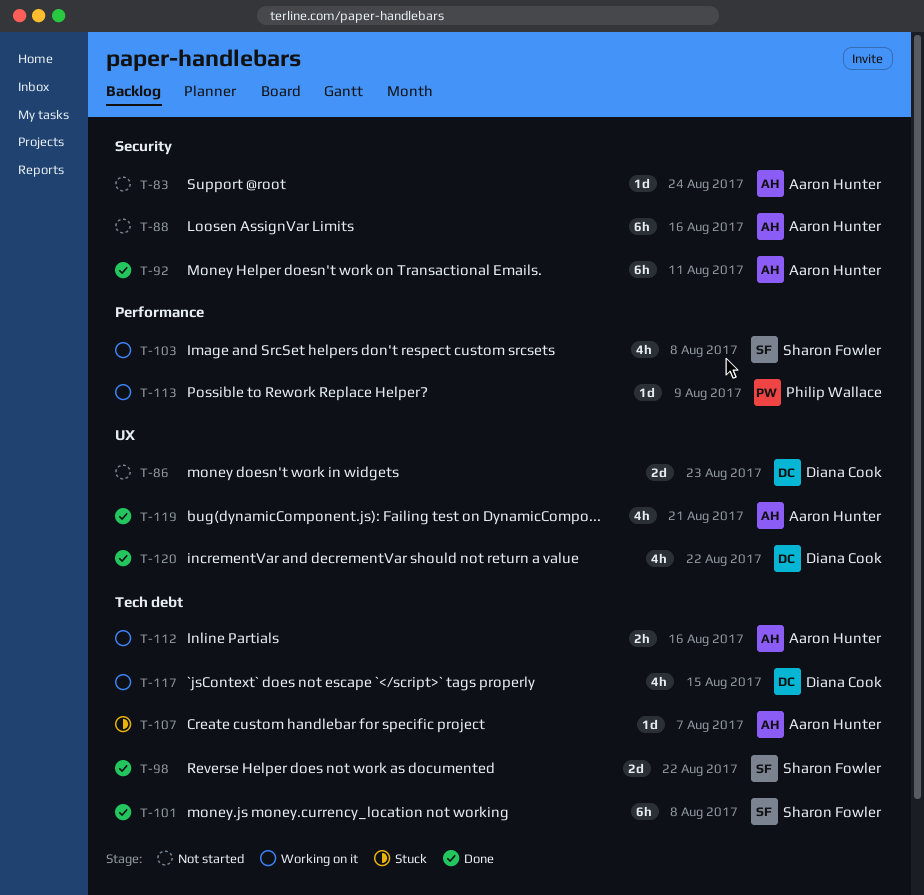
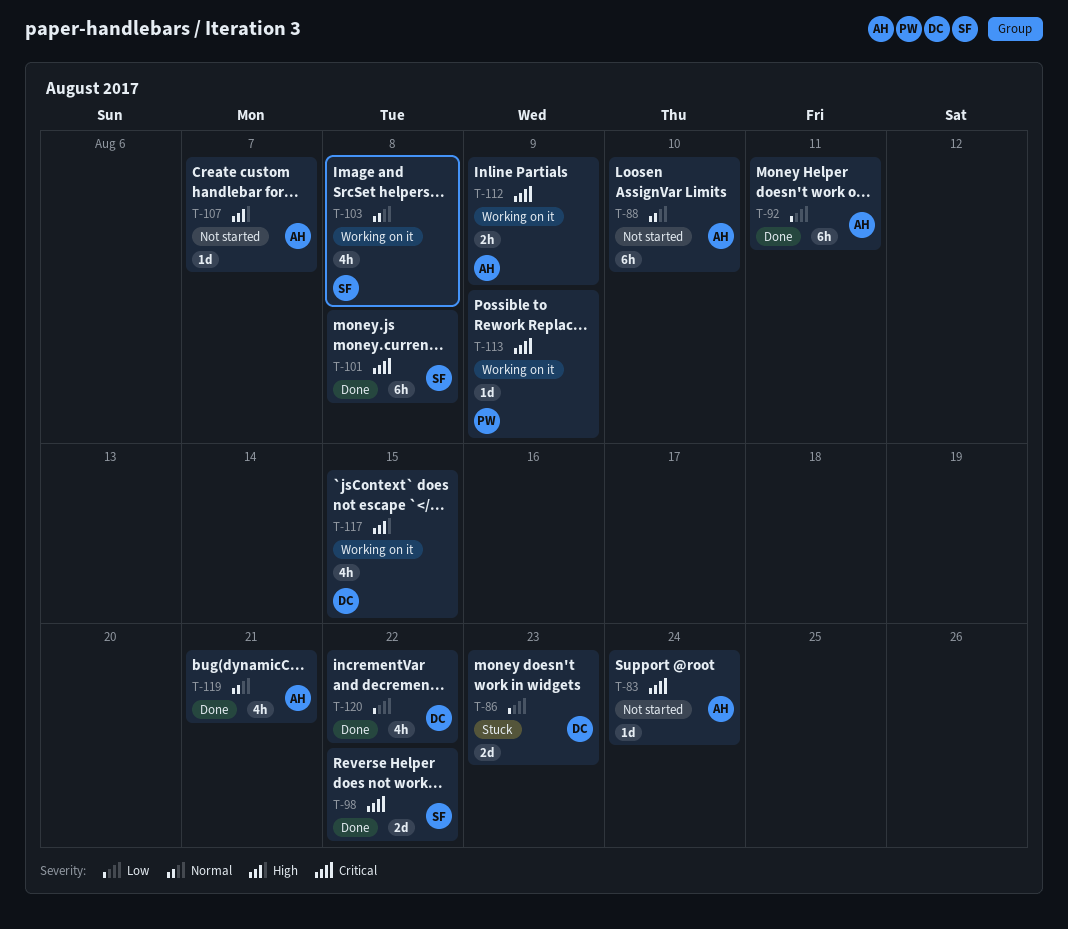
T-86, status: Not started -> Stuck
T-88, due: Aug 16 -> Aug 10
T-107, status: Stuck -> Not started
T-112, due: Aug 16 -> Aug 9

